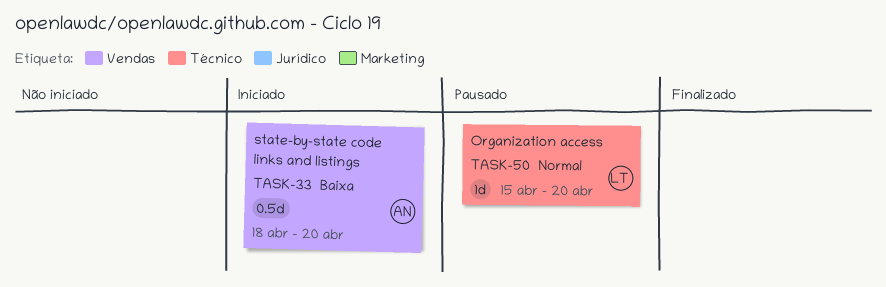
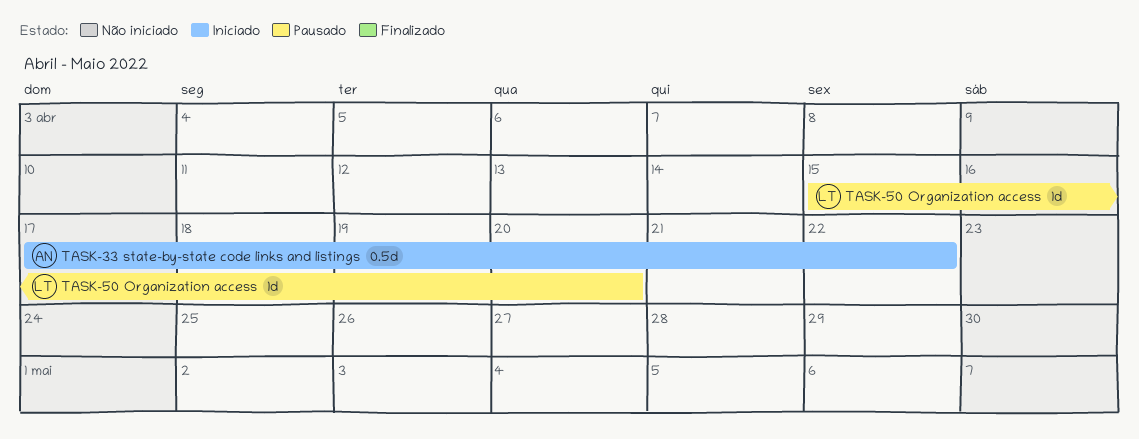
TASK-33, start: Apr 18 -> Apr 17
TASK-33, due: Apr 20 -> Apr 22

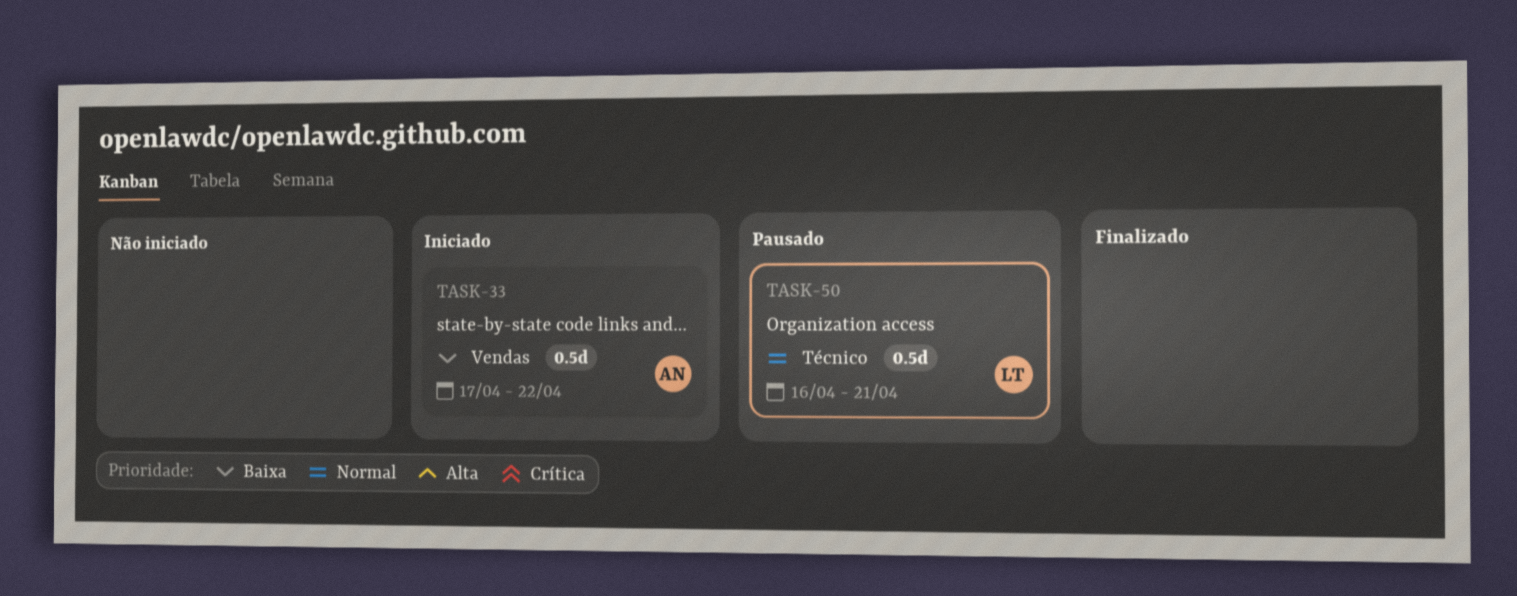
TASK-50, estimate: 1d -> 0.5d
TASK-50, start: Apr 15 -> Apr 16
TASK-50, due: Apr 20 -> Apr 21

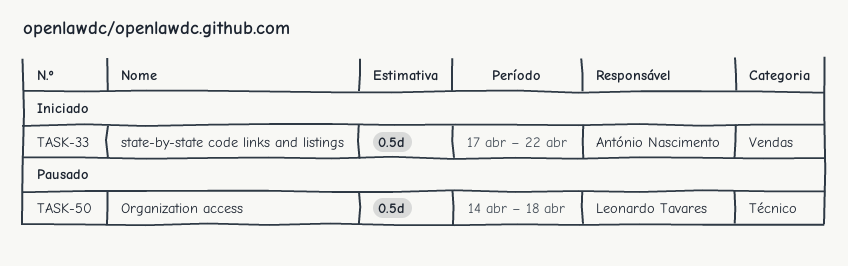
TASK-50, start: Apr 16 -> Apr 14
TASK-50, due: Apr 21 -> Apr 18

